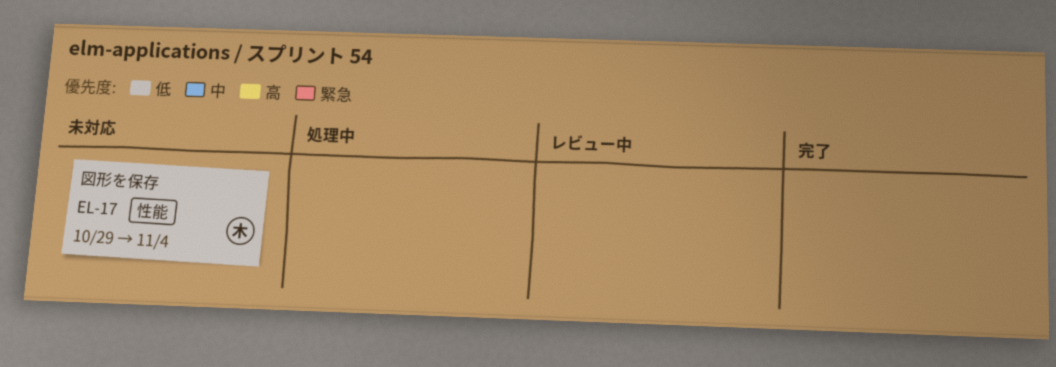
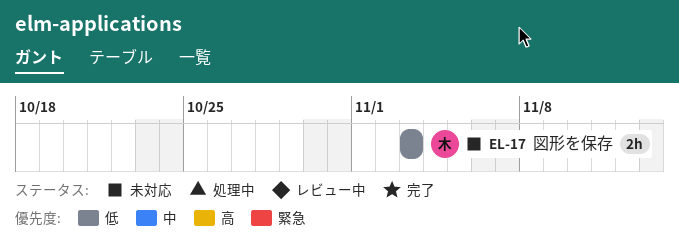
EL-17, start: Oct 29 -> Nov 3
EL-17, due: Nov 4 -> Nov 3

